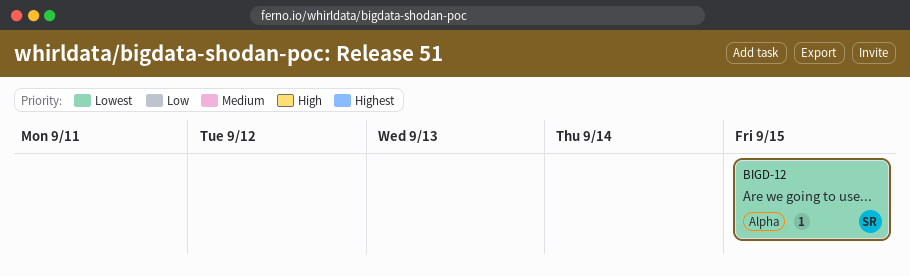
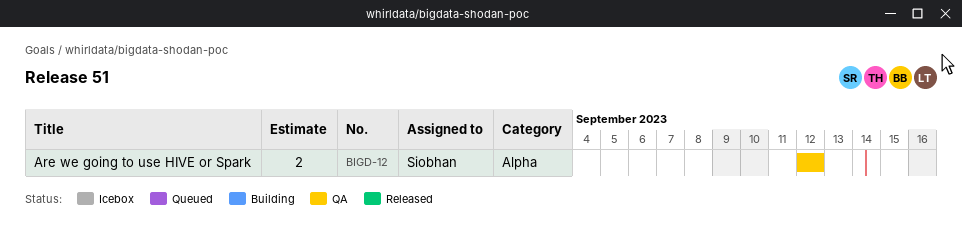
BIGD-12, estimate: 1 -> 2
BIGD-12, due: Sep 15 -> Sep 12

